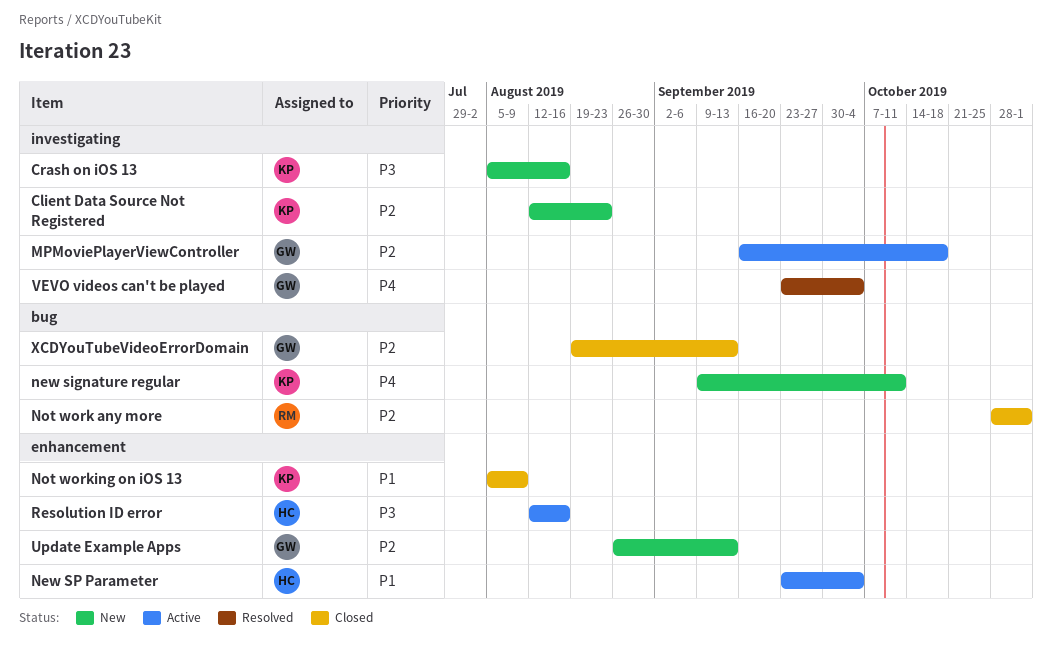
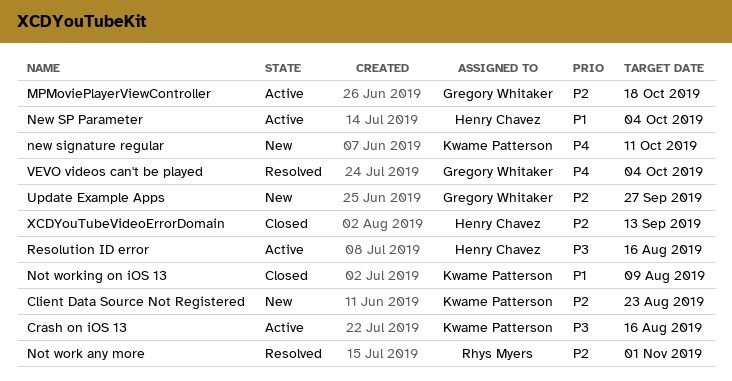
Crash on iOS 13, status: New -> Active
Not work any more, status: Closed -> Resolved
Update Example Apps, due: Sep 13 -> Sep 27
XCDYouTubeVideoErrorDomain, owner: Gregory Whitaker -> Henry Chavez

